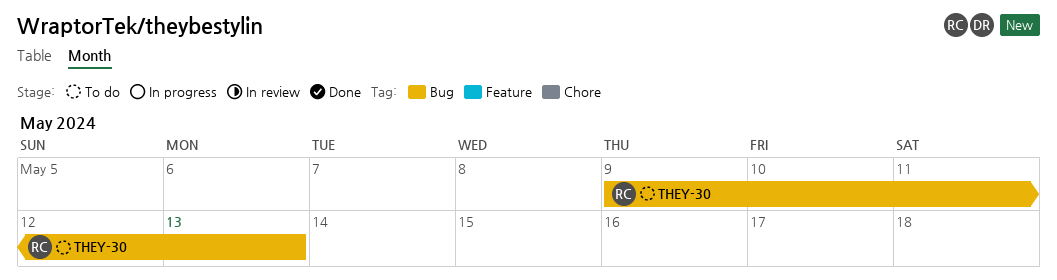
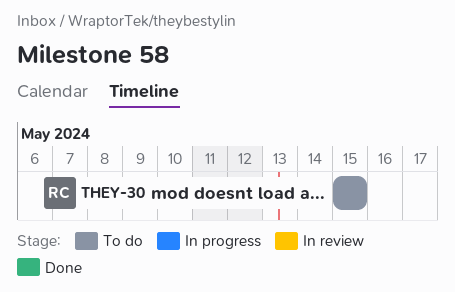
THEY-30, start: May 9 -> May 15
THEY-30, due: May 13 -> May 15

